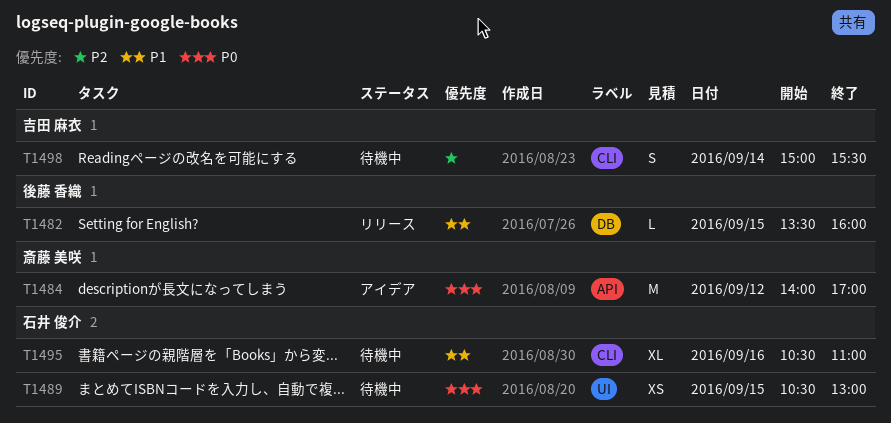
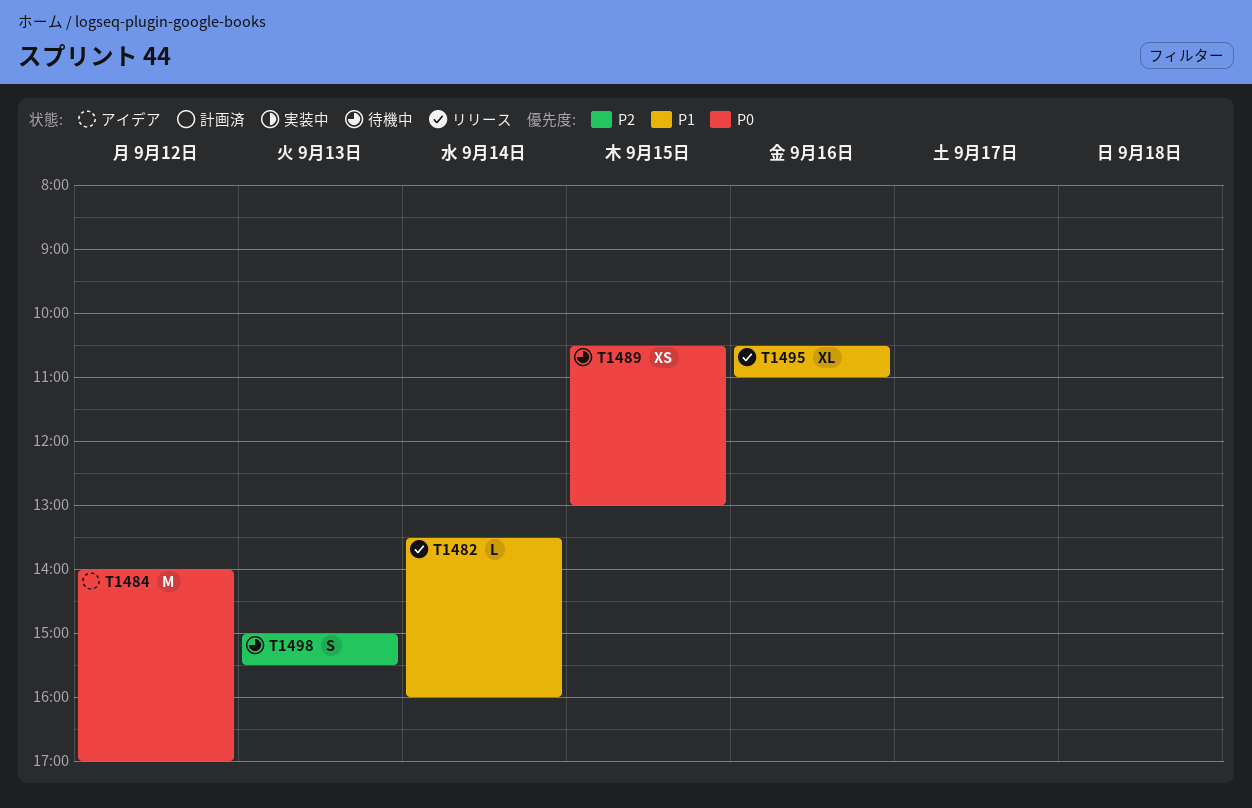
T1482, day: Sep 15 -> Sep 14
T1495, status: 待機中 -> リリース
T1498, day: Sep 14 -> Sep 13

